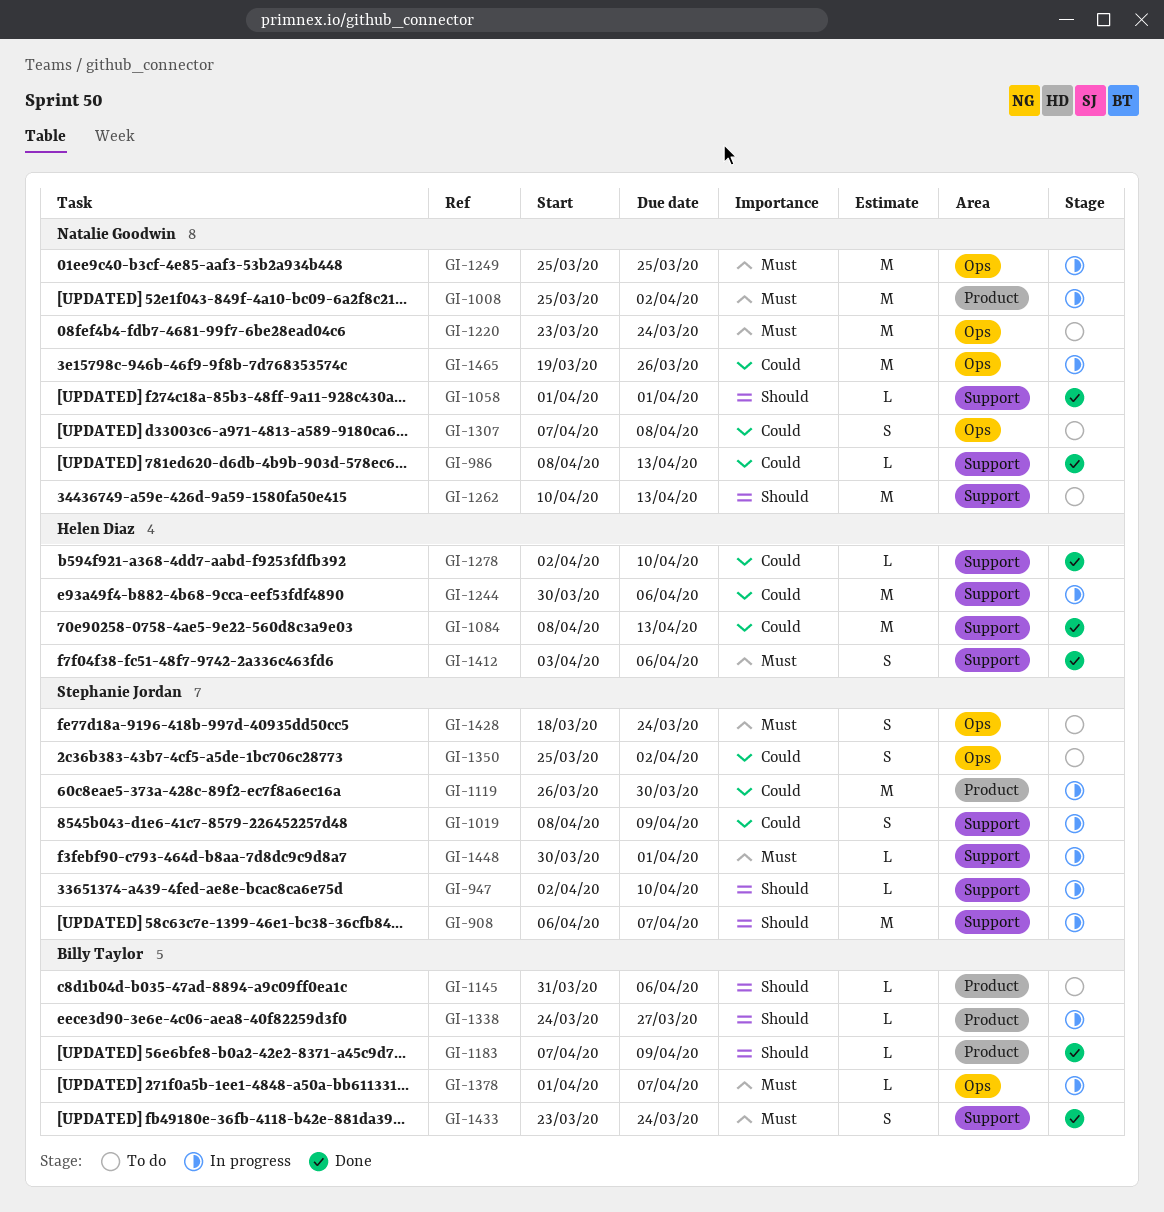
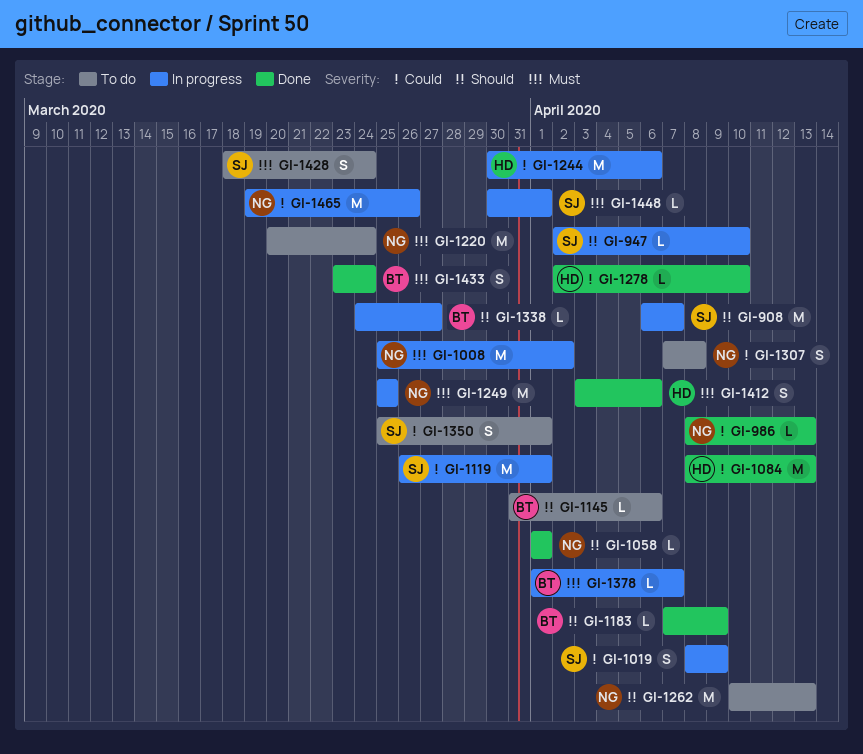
GI-1119, due: Mar 30 -> Apr 1
GI-1220, start: Mar 23 -> Mar 20
GI-1350, due: Apr 2 -> Apr 1

